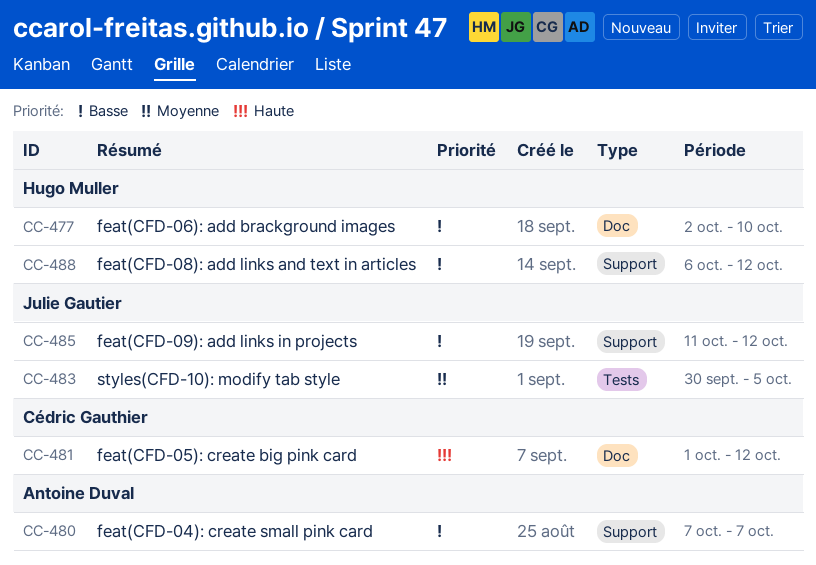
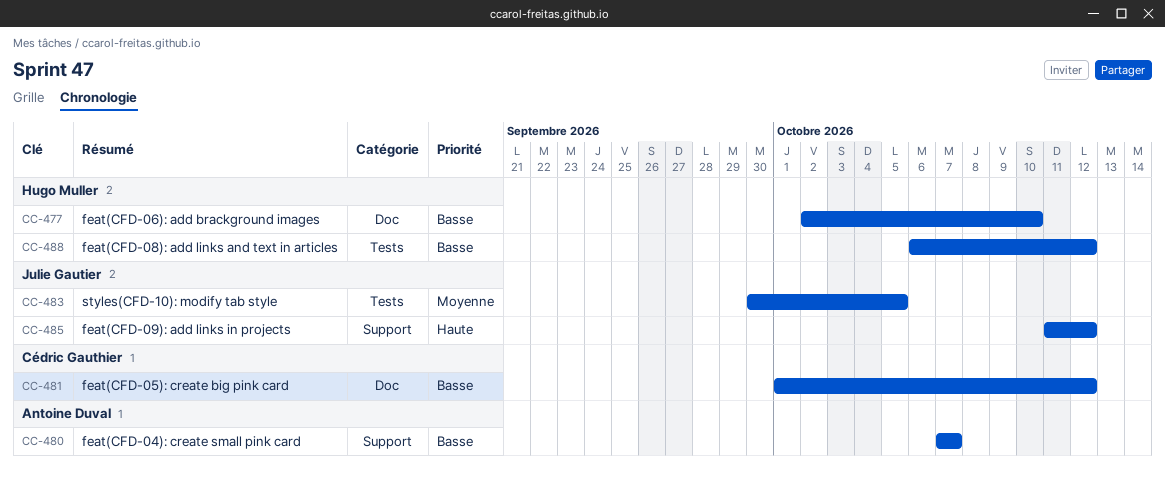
CC-481, priority: Haute -> Basse
CC-485, priority: Basse -> Haute
CC-488, label: Support -> Tests

